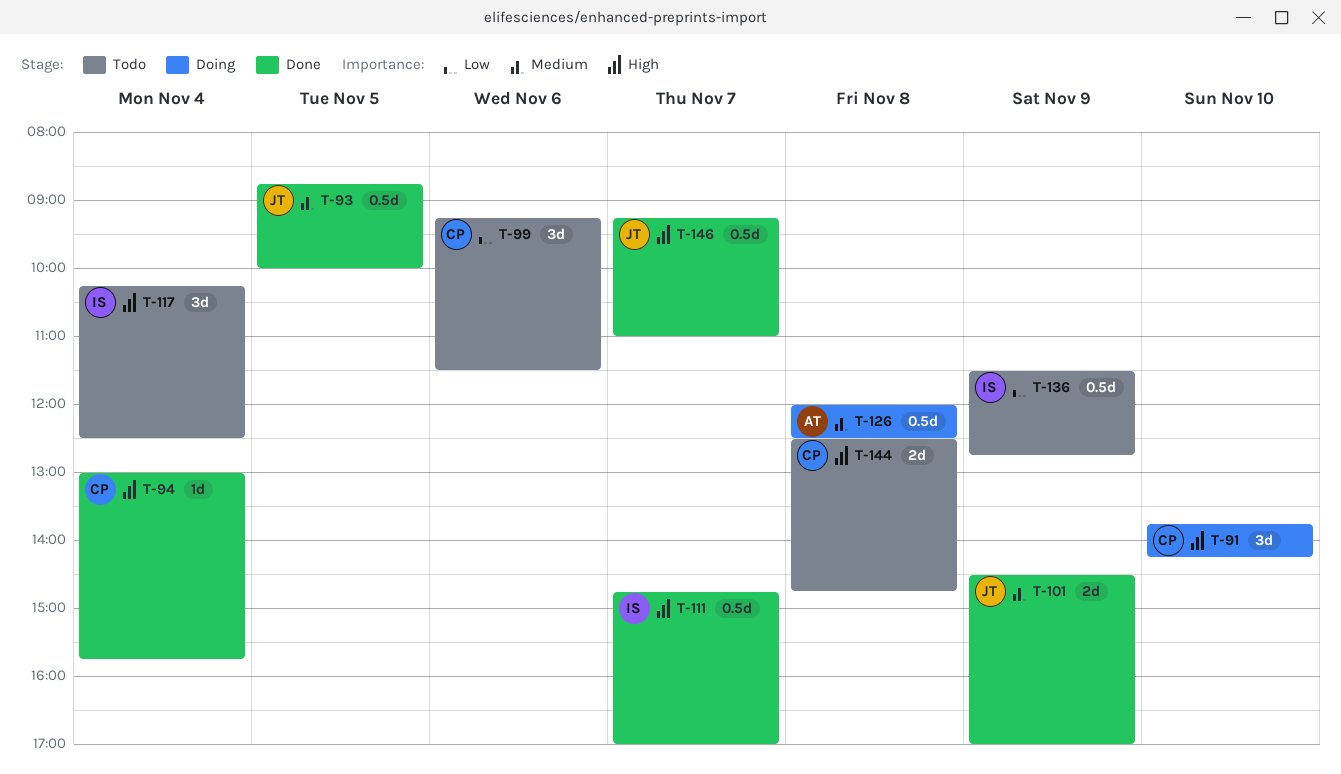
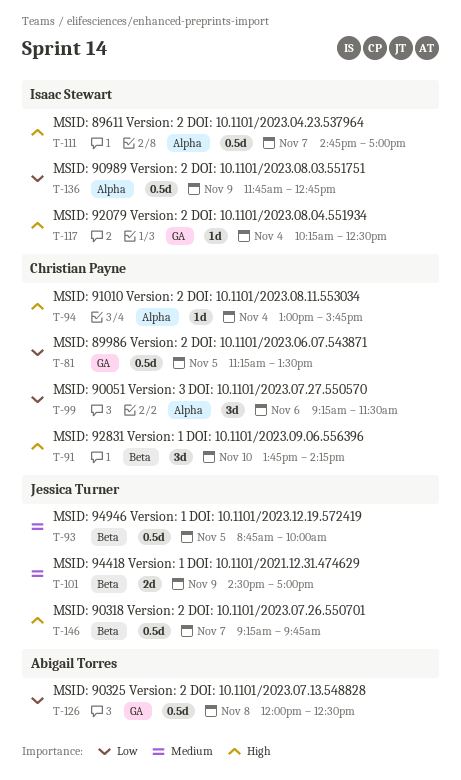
T-81: none -> present
T-117, estimate: 3d -> 1d
T-126, priority: Medium -> Low
T-136, begins: 11:30 -> 11:45
T-144: present -> none
T-146, ends: 11:00 -> 09:45

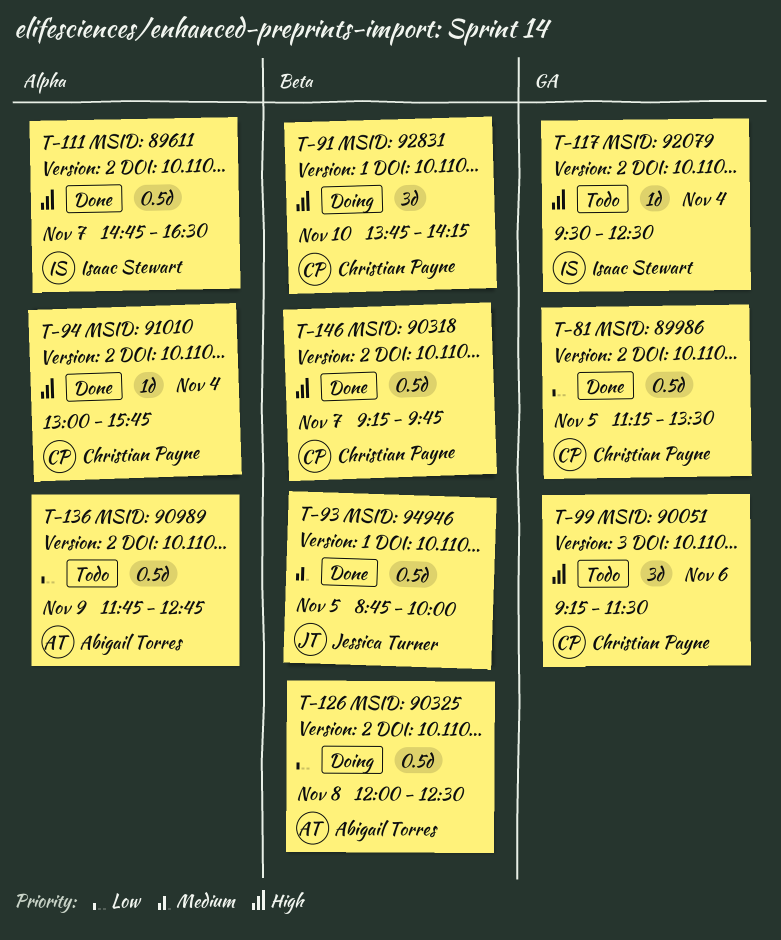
T-99, priority: Low -> High
T-99, label: Alpha -> GA
T-101: present -> none
T-111, ends: 17:00 -> 16:30
T-117, begins: 10:15 -> 09:30
T-126, label: GA -> Beta
T-136, owner: Isaac Stewart -> Abigail Torres
T-146, owner: Jessica Turner -> Christian Payne

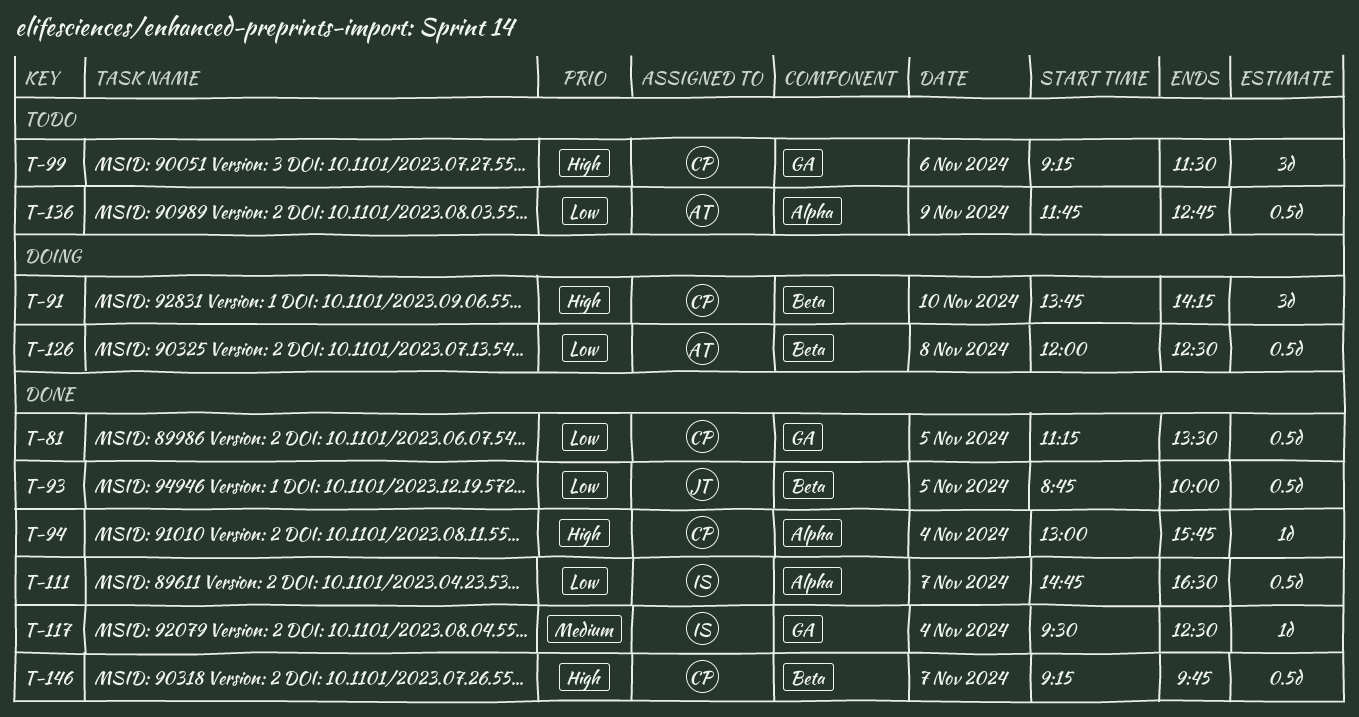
T-93, priority: Medium -> Low
T-111, priority: High -> Low
T-117, status: Todo -> Done
T-117, priority: High -> Medium

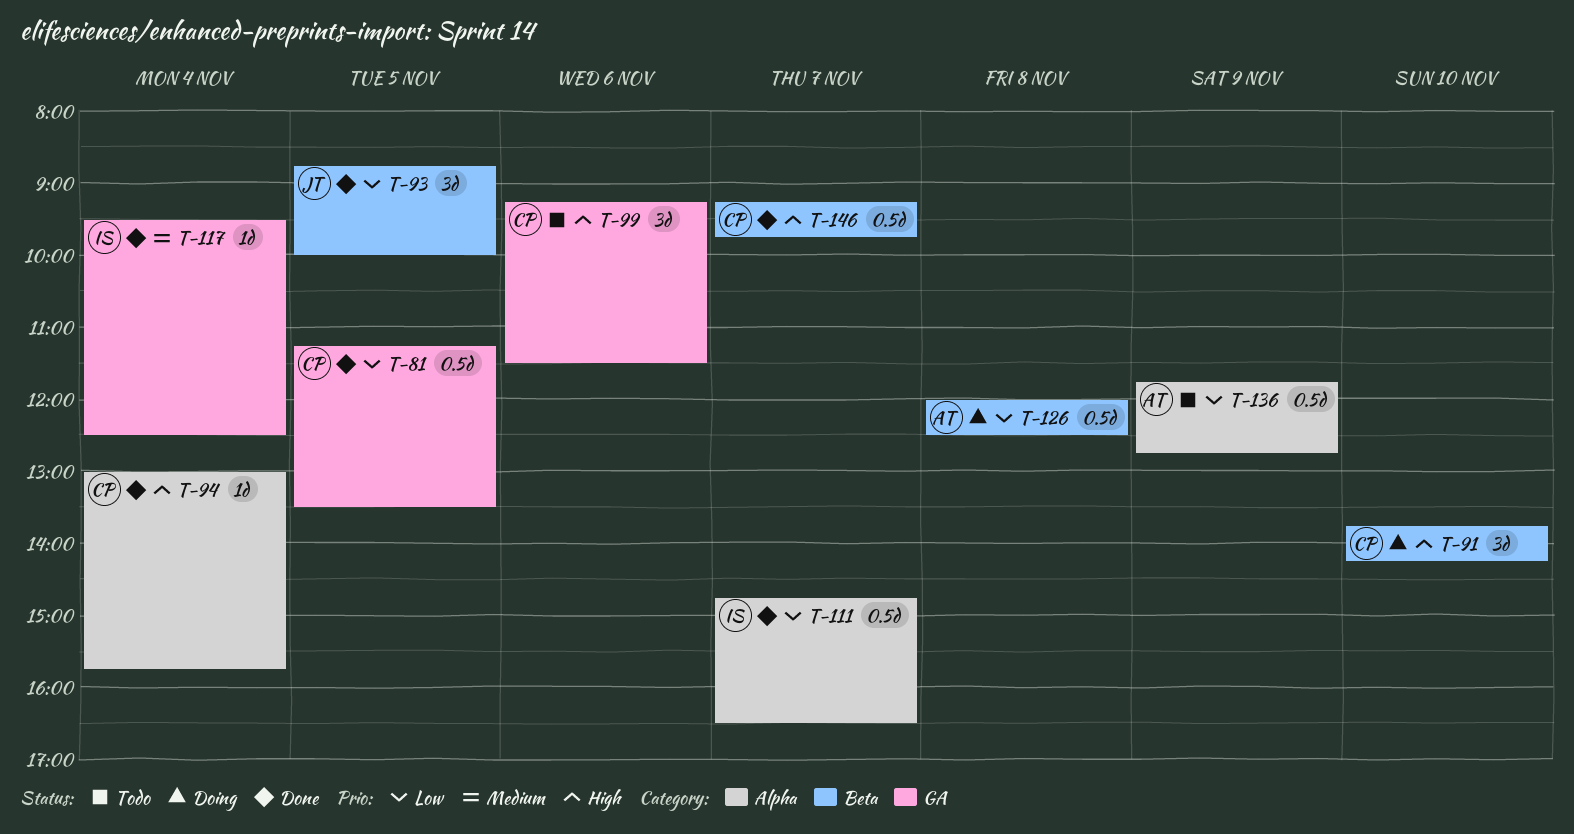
T-93, estimate: 0.5d -> 3d

